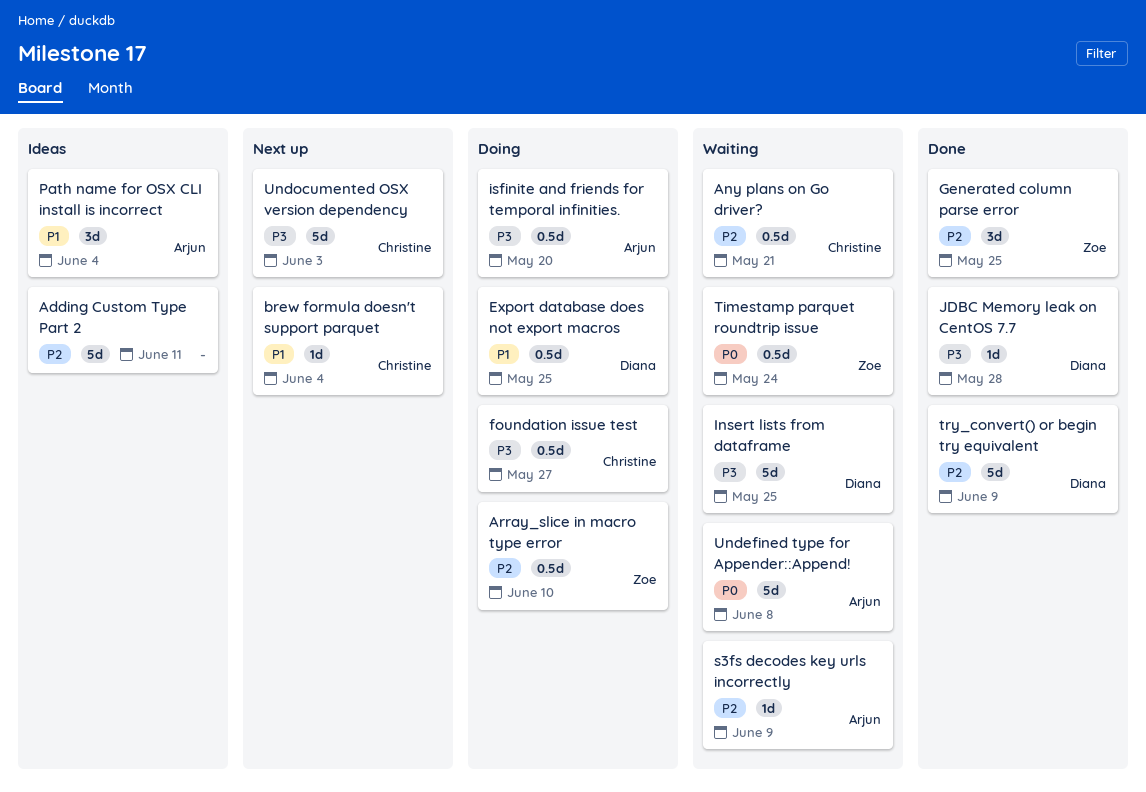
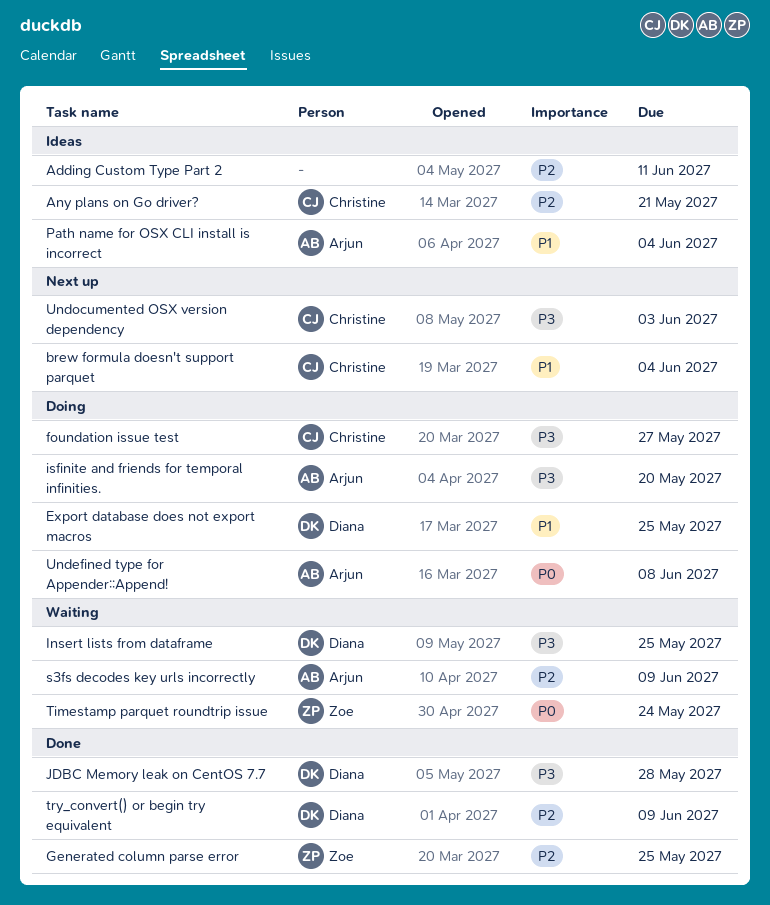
Any plans on Go driver?, status: Waiting -> Ideas
Array_slice in macro type error: present -> none
Undefined type for Appender::Append!, status: Waiting -> Doing

